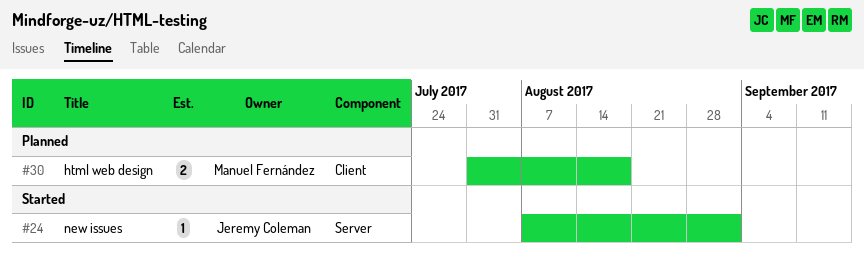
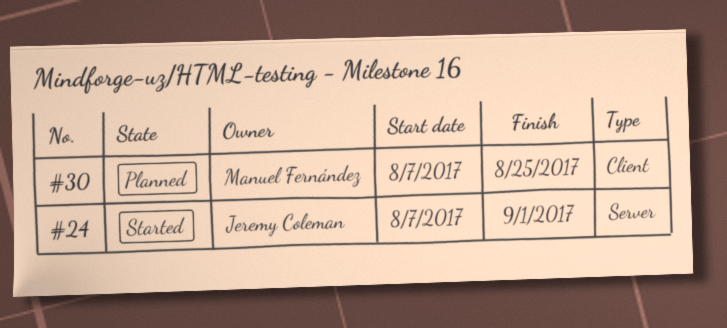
#30, start: Jul 31 -> Aug 7
#30, due: Aug 18 -> Aug 25

